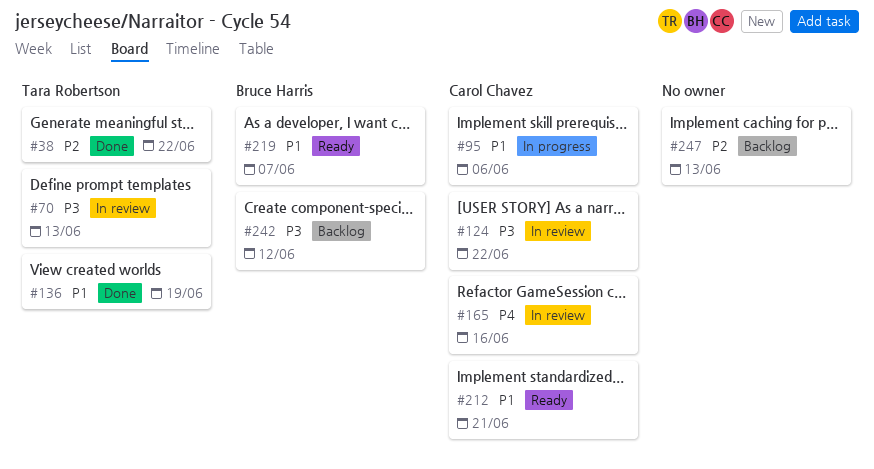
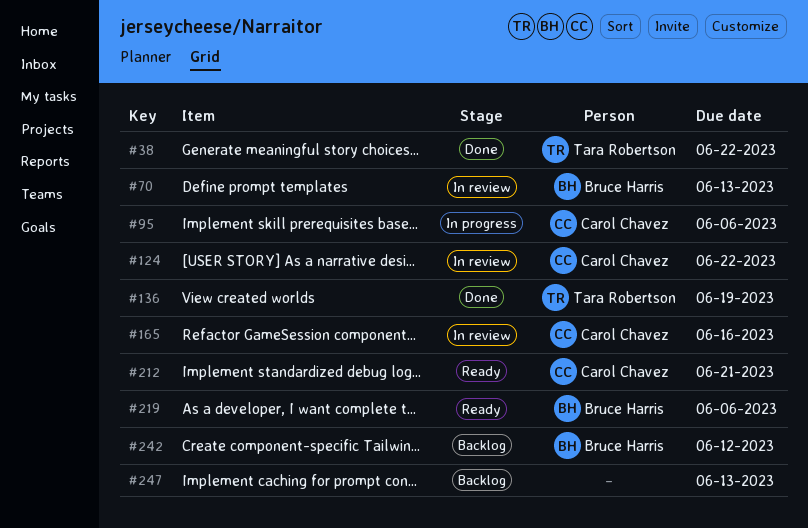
#70, owner: Tara Robertson -> Bruce Harris
#219, due: Jun 7 -> Jun 6

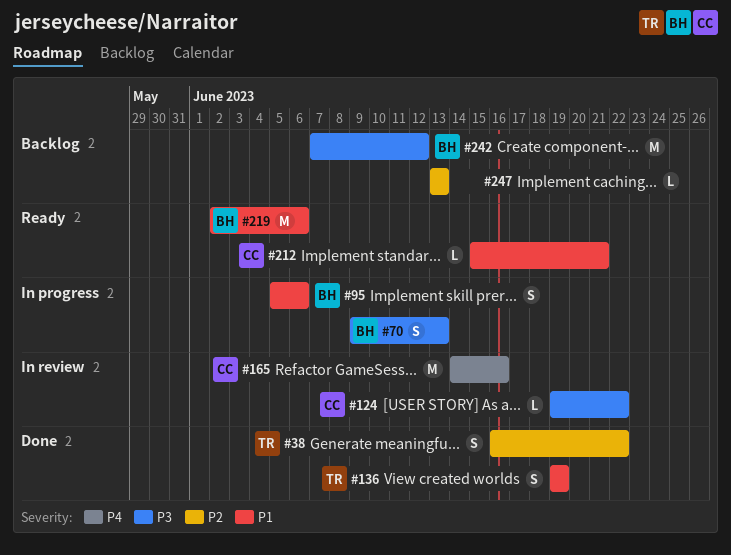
#70, status: In review -> In progress
#95, owner: Carol Chavez -> Bruce Harris

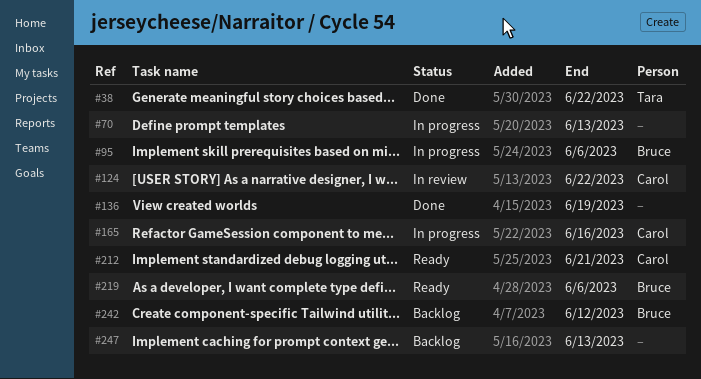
#70, owner: Bruce -> none
#136, owner: Tara -> none
#165, status: In review -> In progress

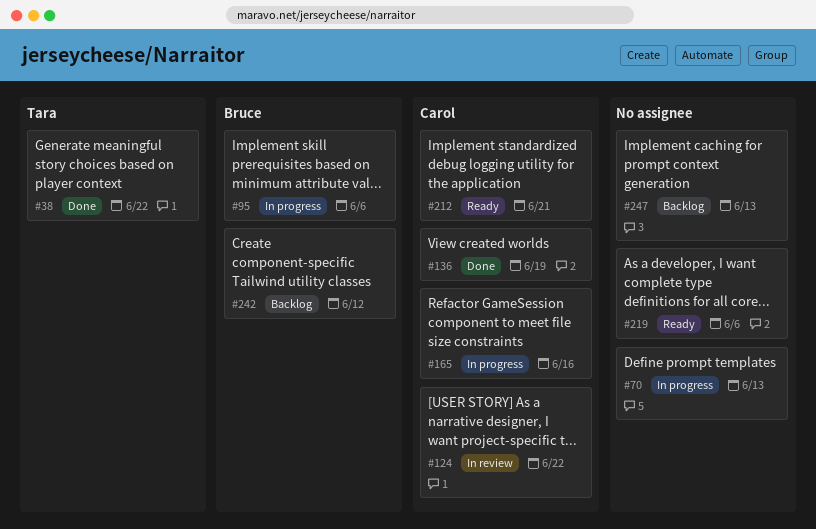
#136, owner: none -> Carol
#219, owner: Bruce -> none

